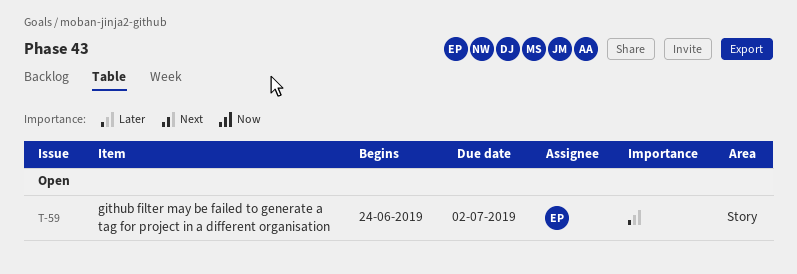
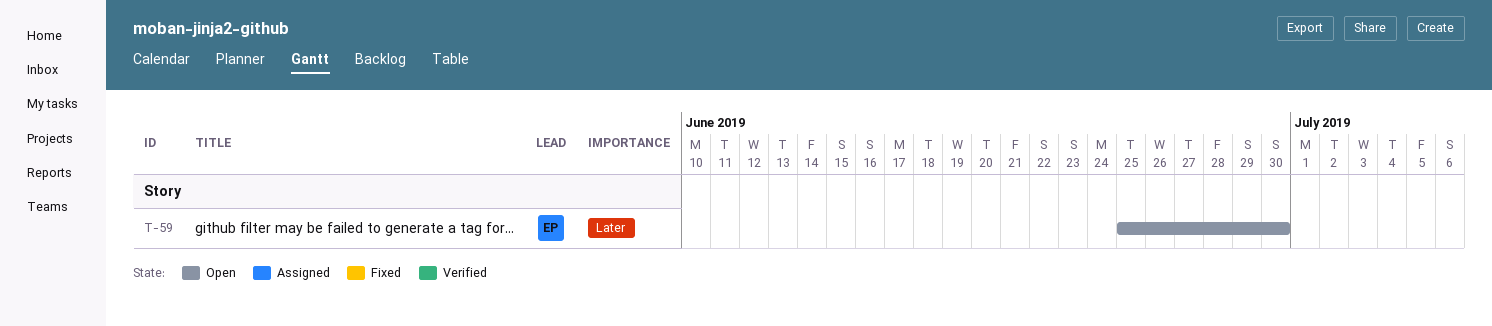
T-59, start: Jun 24 -> Jun 25
T-59, due: Jul 2 -> Jun 30

